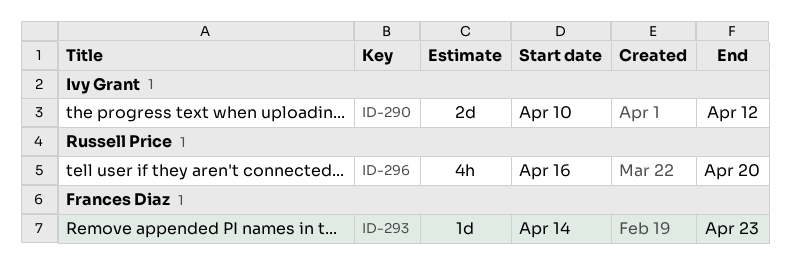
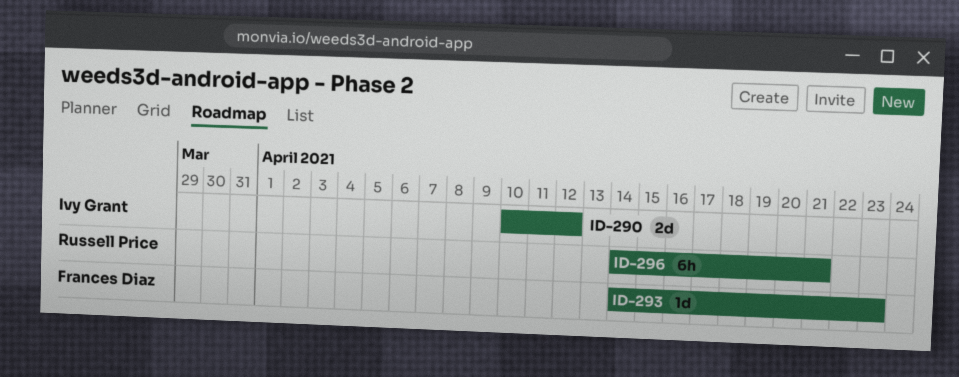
ID-296, estimate: 4h -> 6h
ID-296, start: Apr 16 -> Apr 14
ID-296, due: Apr 20 -> Apr 21

